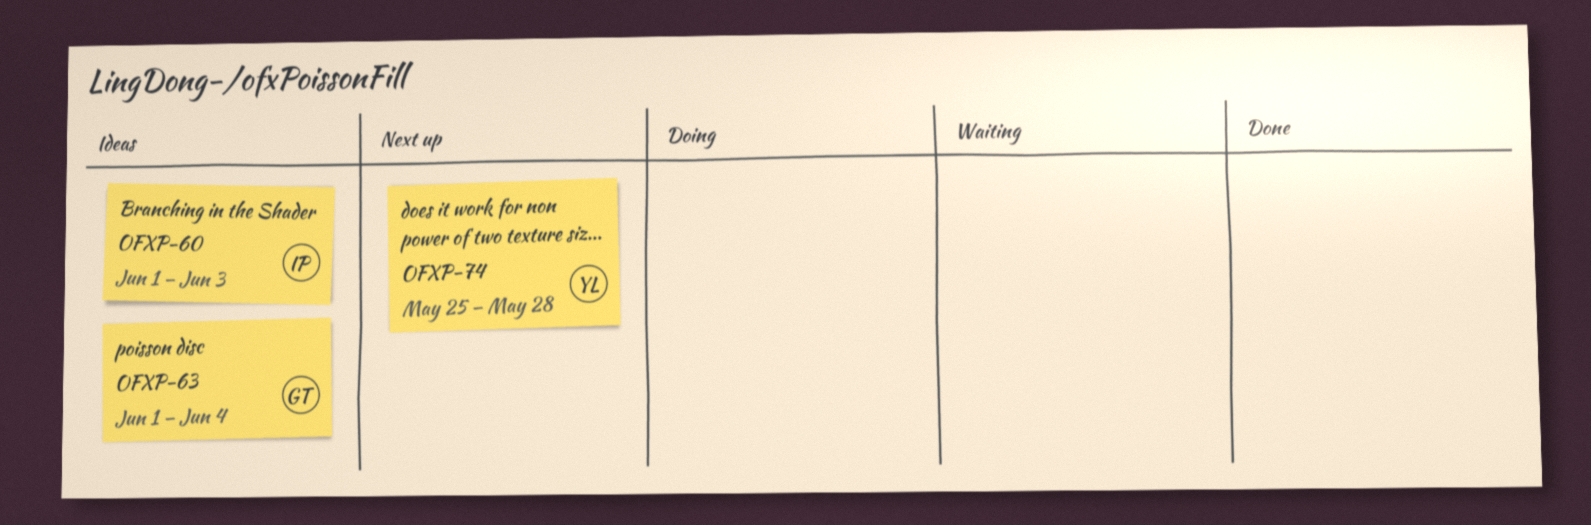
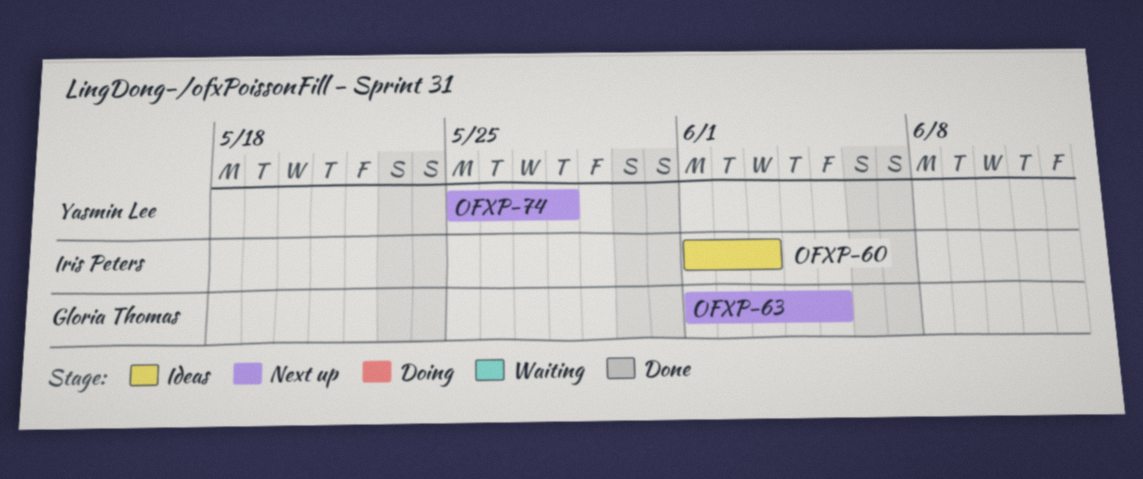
OFXP-63, status: Ideas -> Next up
OFXP-63, due: Jun 4 -> Jun 5

